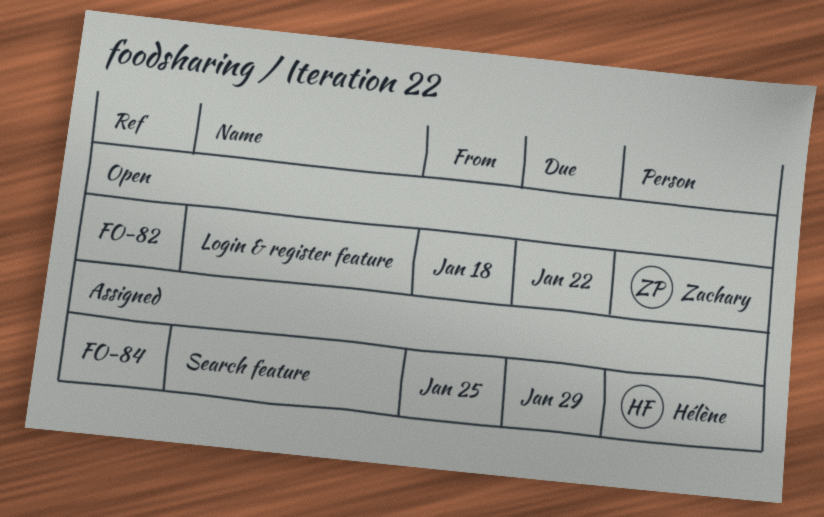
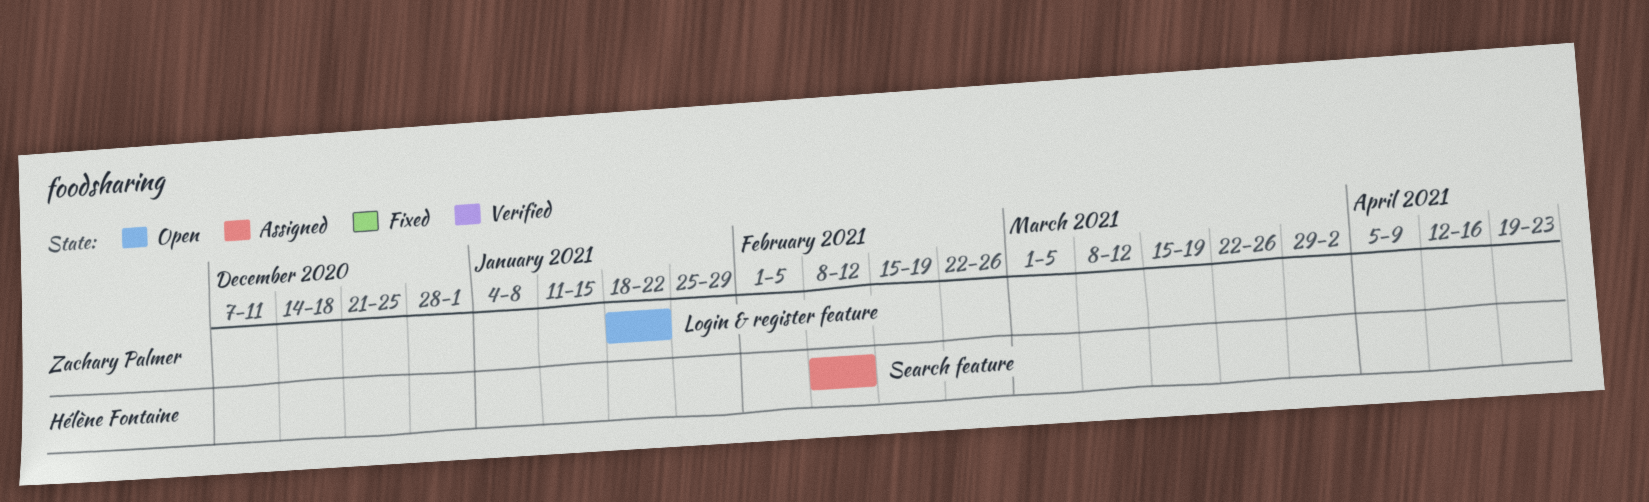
Search feature, start: Jan 25 -> Feb 8
Search feature, due: Jan 29 -> Feb 12

